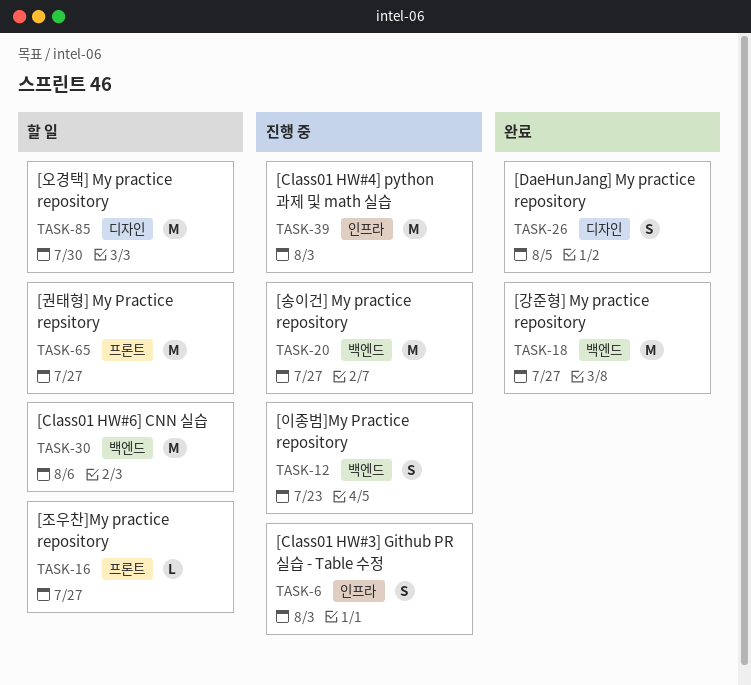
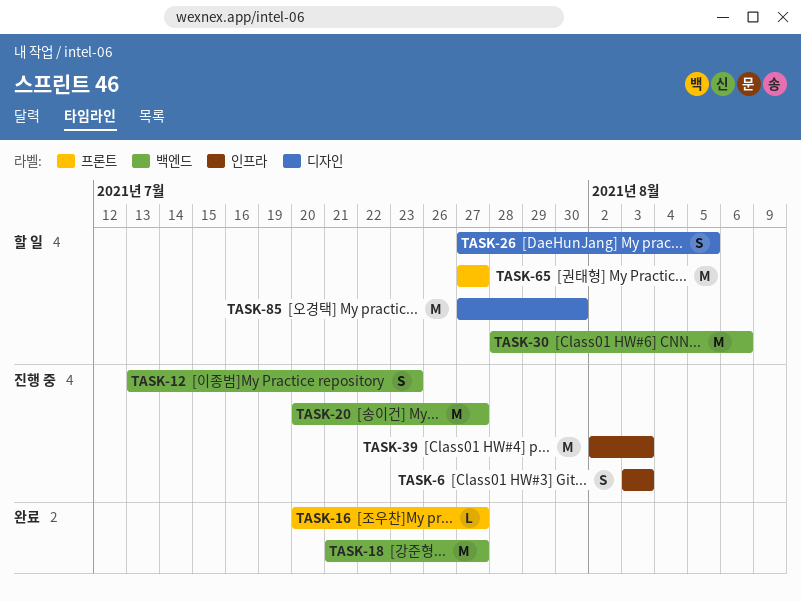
TASK-16, status: 할 일 -> 완료
TASK-26, status: 완료 -> 할 일

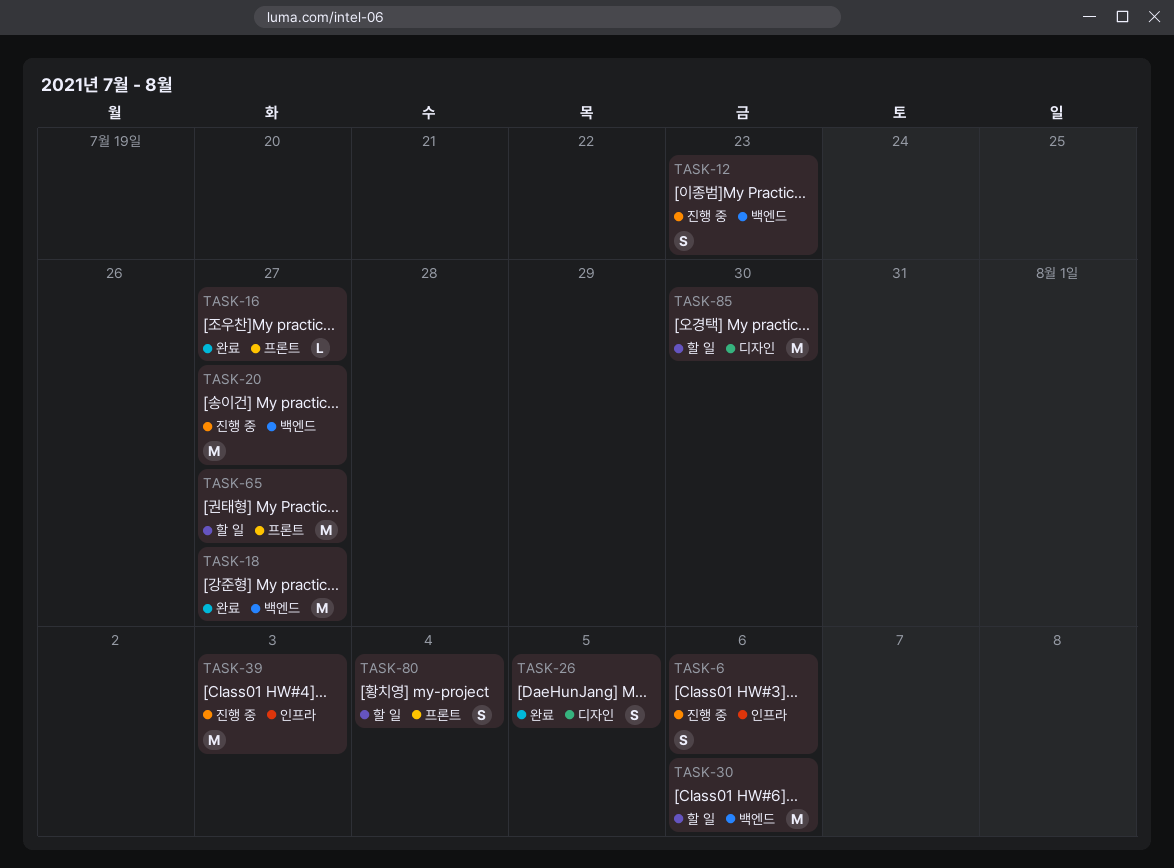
TASK-6, due: Aug 3 -> Aug 6
TASK-26, status: 할 일 -> 완료
TASK-80: none -> present

